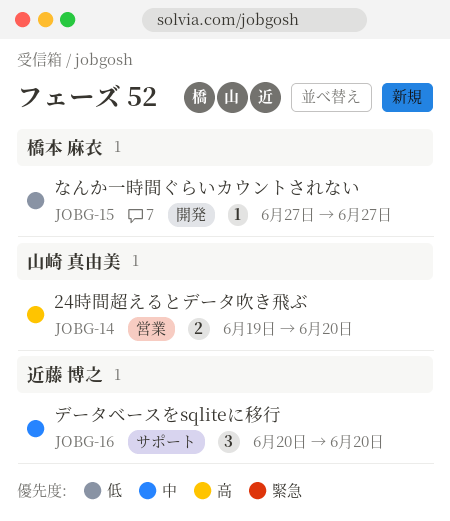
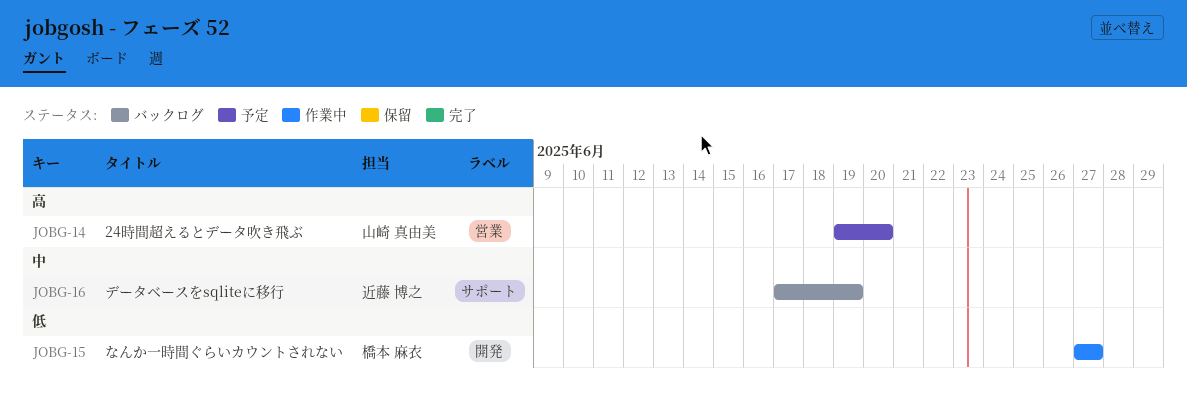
JOBG-16, start: Jun 20 -> Jun 17
JOBG-16, due: Jun 20 -> Jun 19

